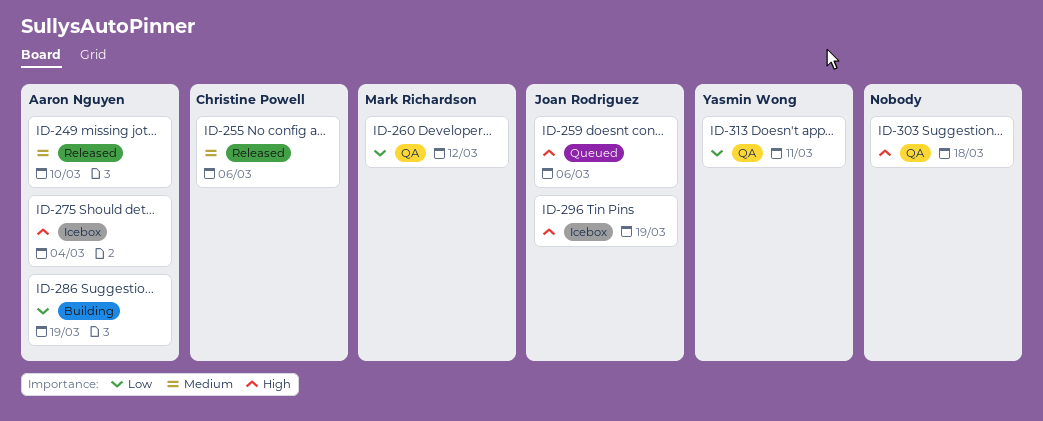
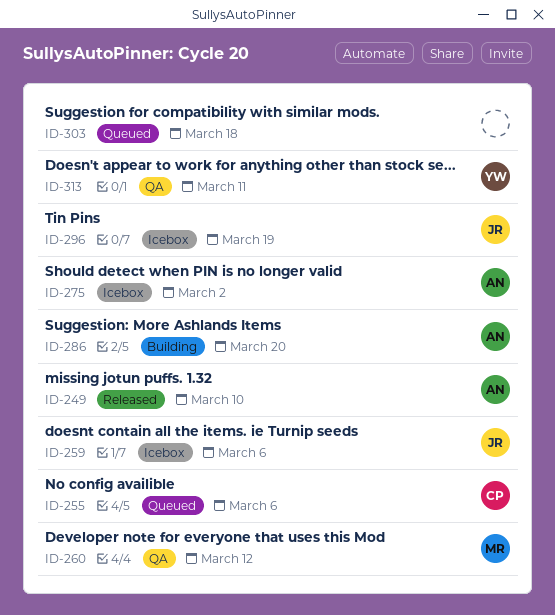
ID-255, status: Released -> Queued
ID-259, status: Queued -> Icebox
ID-275, due: Mar 4 -> Mar 2
ID-286, due: Mar 19 -> Mar 20
ID-303, status: QA -> Queued

